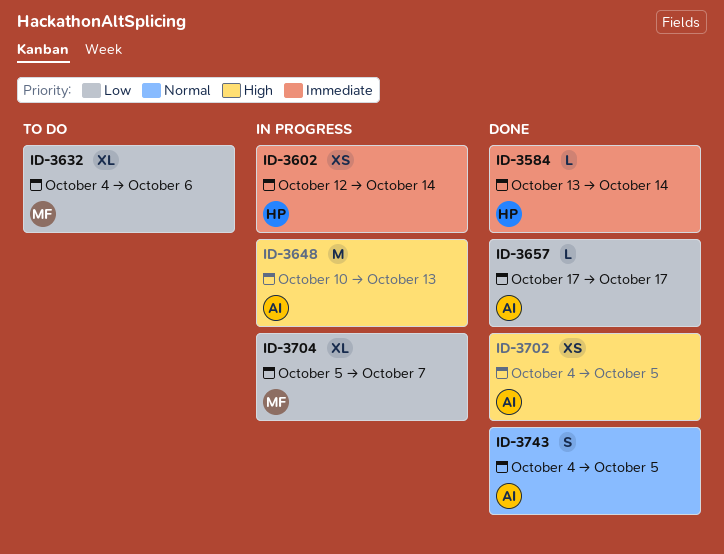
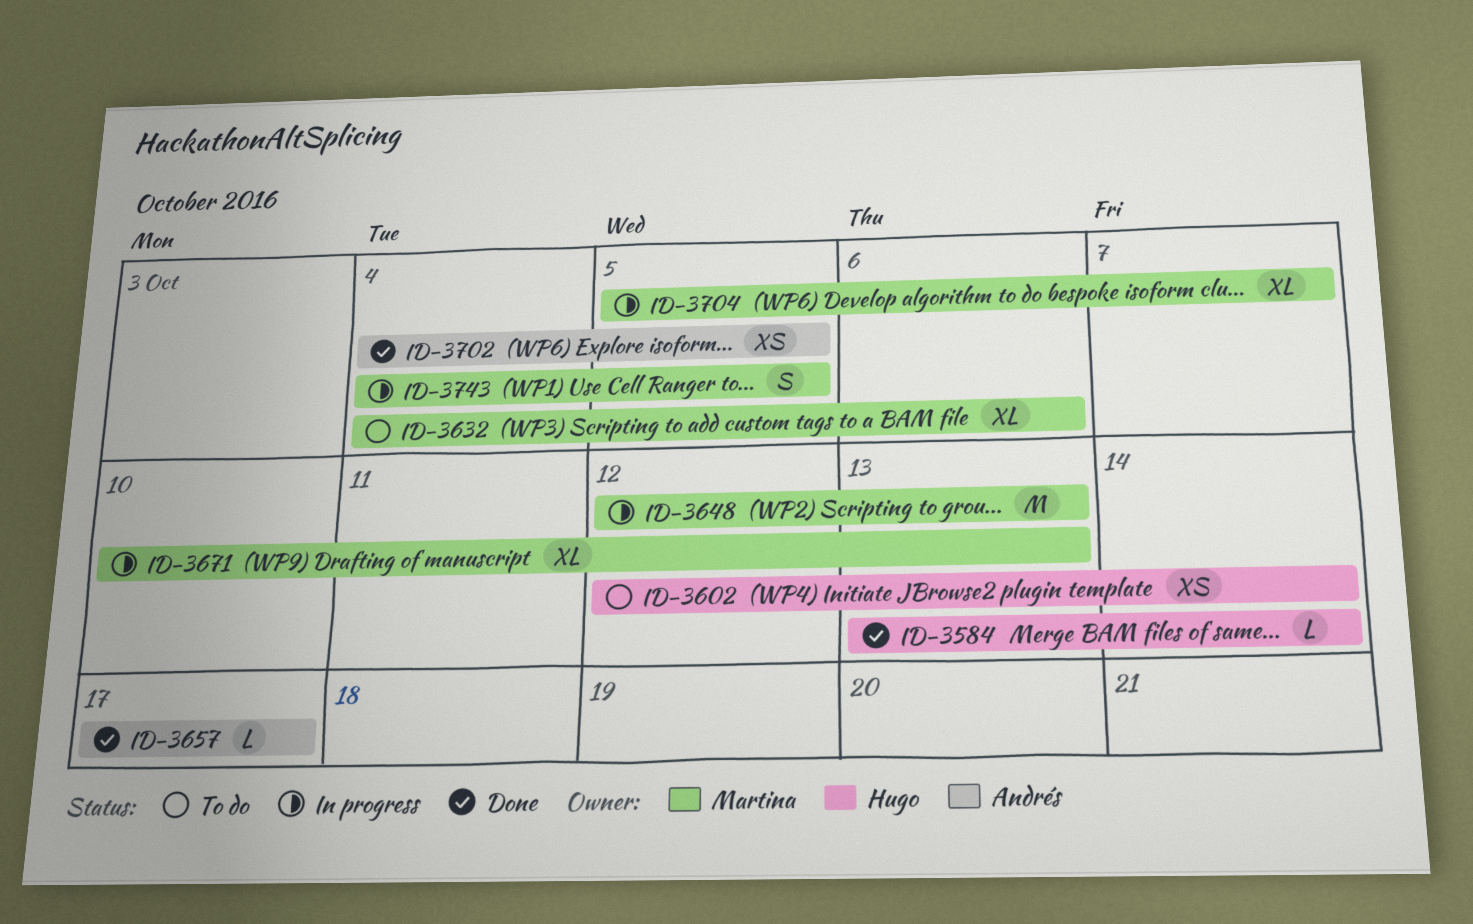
ID-3602, status: In progress -> To do
ID-3648, owner: Andrés -> Martina
ID-3648, start: Oct 10 -> Oct 12
ID-3671: none -> present
ID-3743, status: Done -> In progress
ID-3743, owner: Andrés -> Martina

